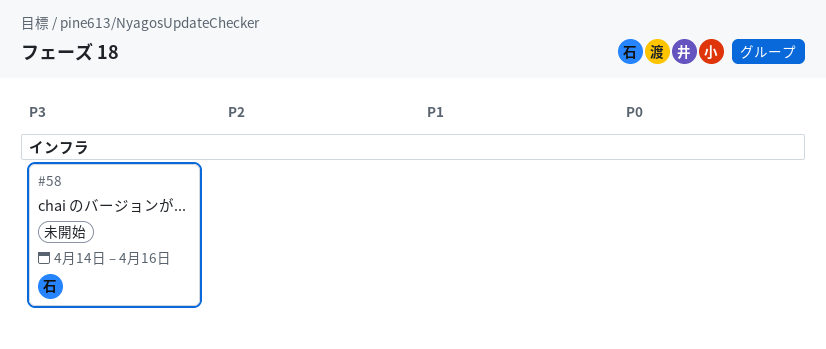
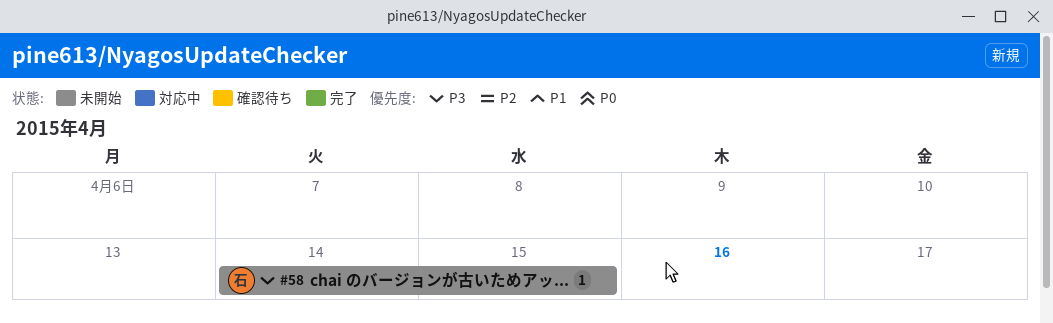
#58, due: Apr 16 -> Apr 15

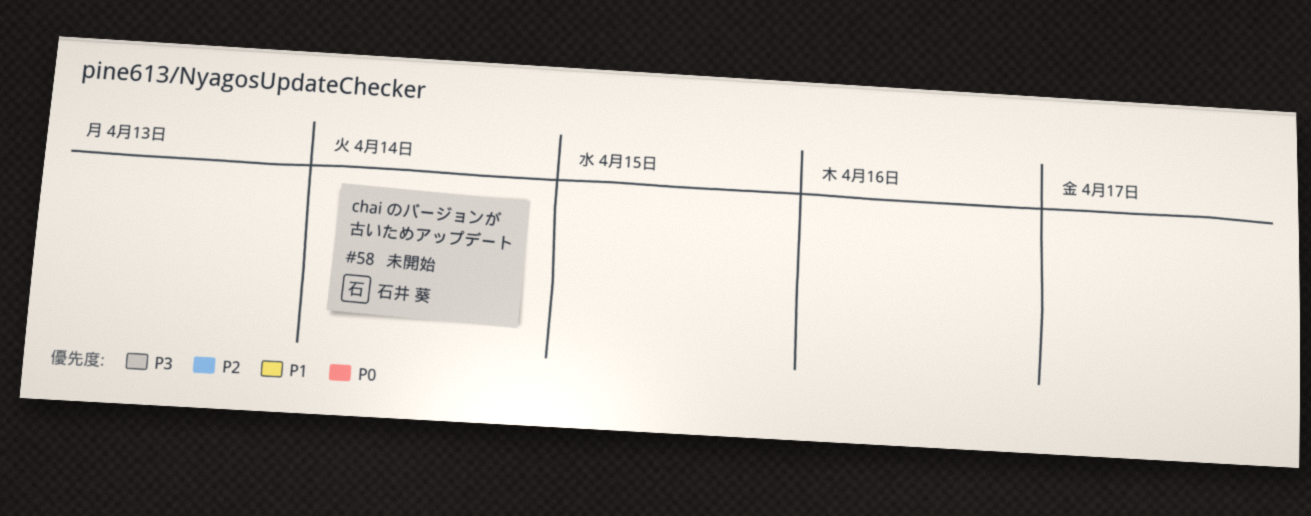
#58, due: Apr 15 -> Apr 14

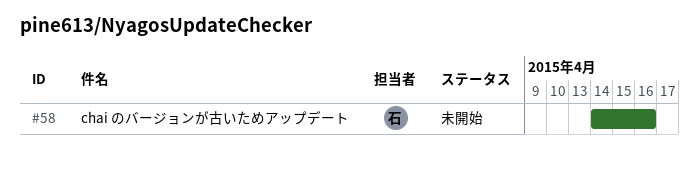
#58, due: Apr 14 -> Apr 16

